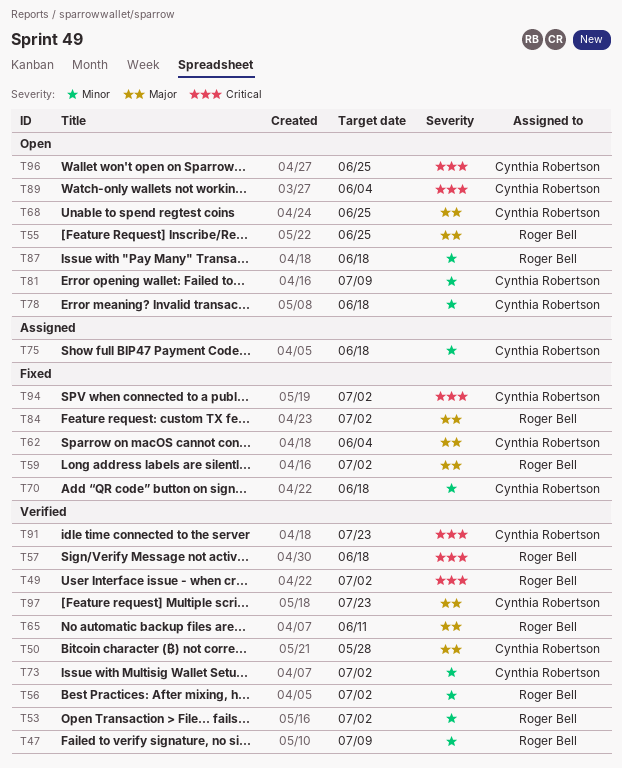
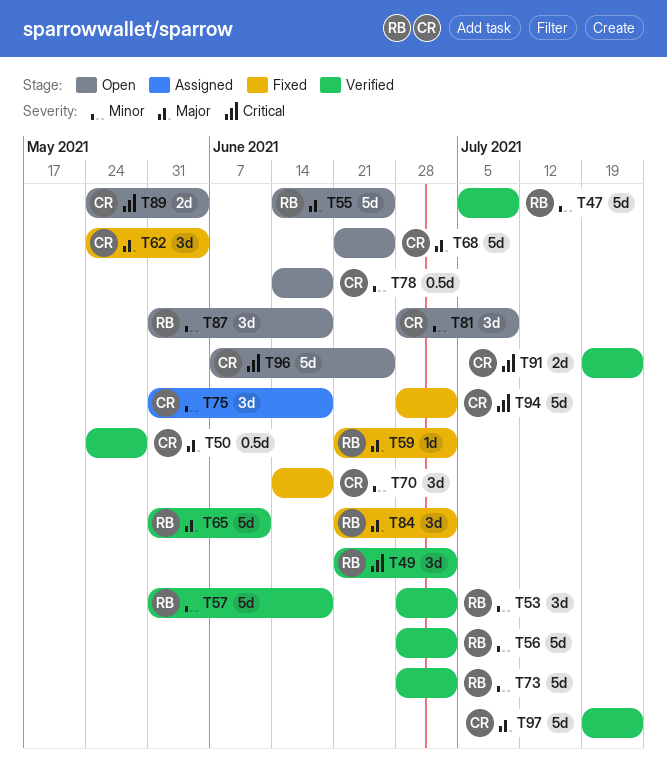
T57, priority: Critical -> Minor
T73, owner: Cynthia Robertson -> Roger Bell

